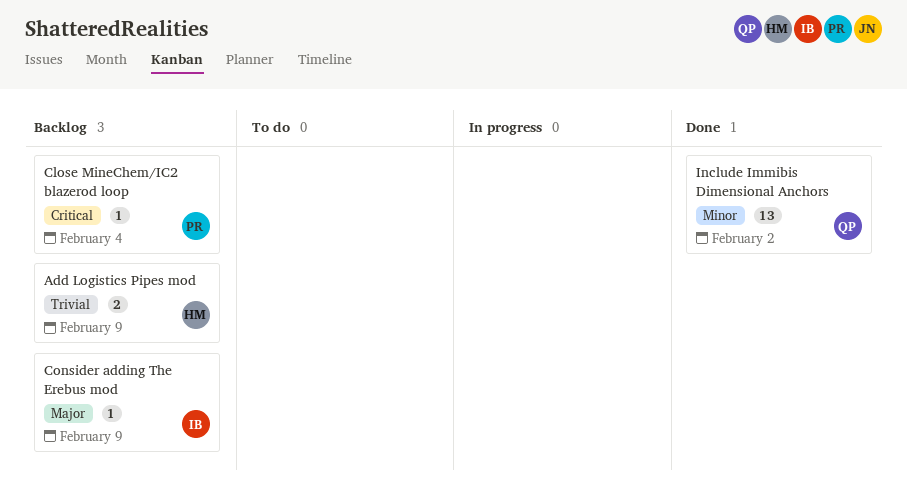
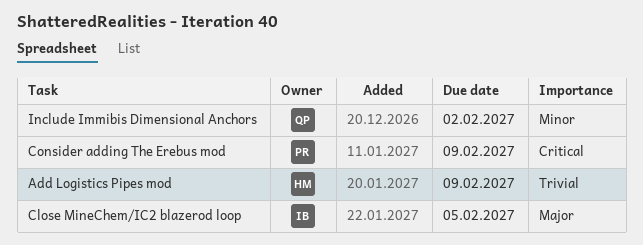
Close MineChem/IC2 blazerod loop, owner: PR -> IB
Close MineChem/IC2 blazerod loop, priority: Critical -> Major
Close MineChem/IC2 blazerod loop, due: Feb 4 -> Feb 5
Consider adding The Erebus mod, owner: IB -> PR
Consider adding The Erebus mod, priority: Major -> Critical

